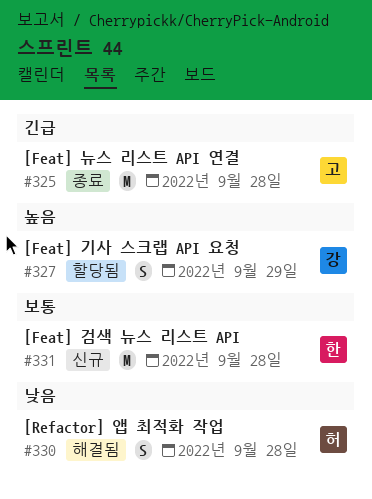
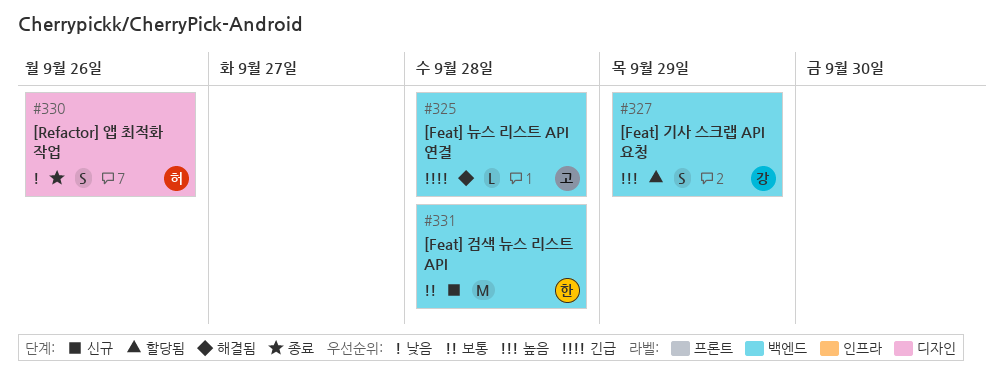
#325, status: 종료 -> 해결됨
#325, estimate: M -> L
#330, status: 해결됨 -> 종료
#330, due: Sep 28 -> Sep 26

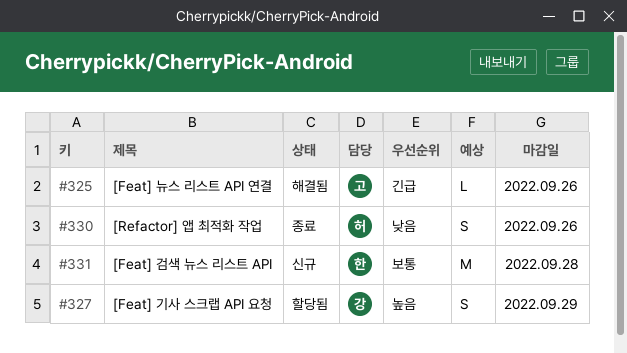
#325, due: Sep 28 -> Sep 26

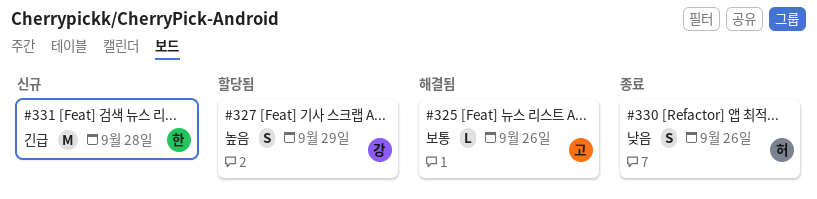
#325, priority: 긴급 -> 보통
#331, priority: 보통 -> 긴급

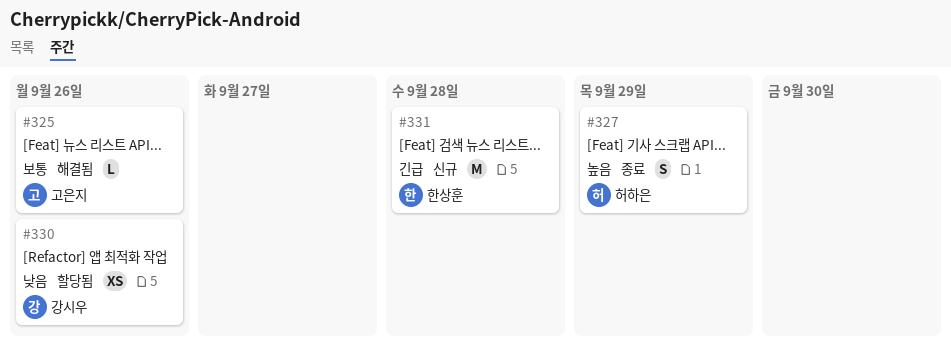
#327, status: 할당됨 -> 종료
#327, owner: 강시우 -> 허하은
#330, status: 종료 -> 할당됨
#330, owner: 허하은 -> 강시우
#330, estimate: S -> XS

